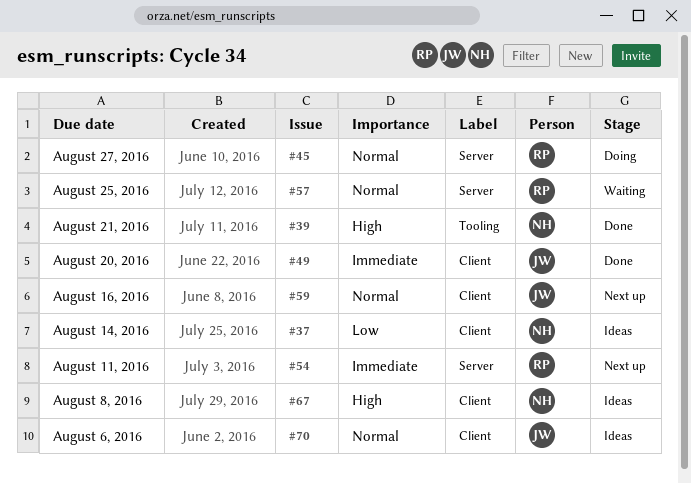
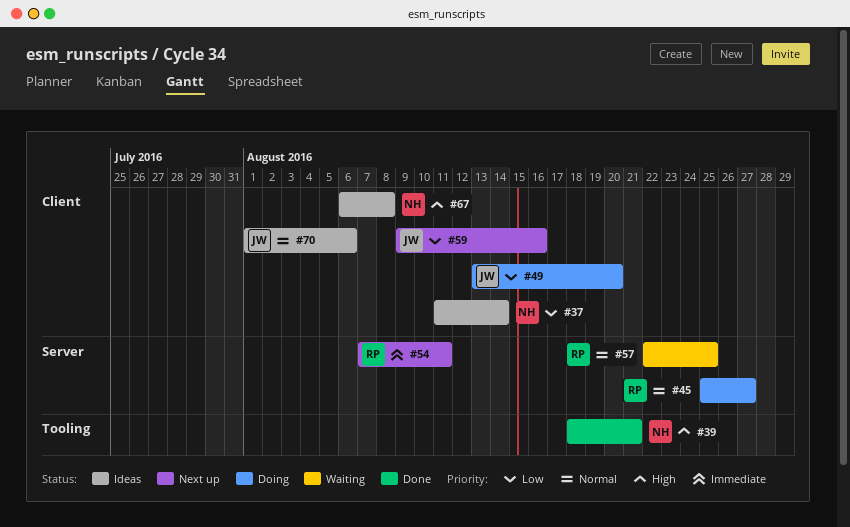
#49, status: Done -> Doing
#49, priority: Immediate -> Low
#59, priority: Normal -> Low

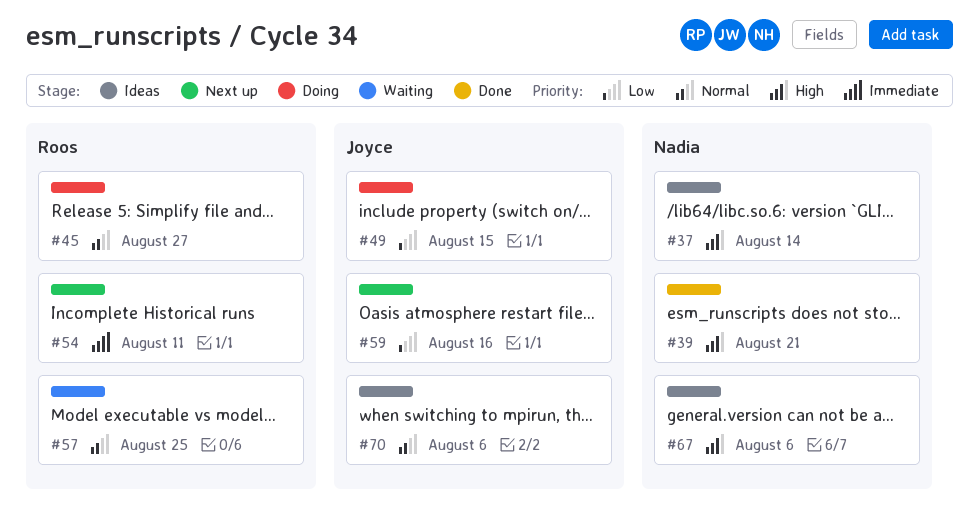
#37, priority: Low -> High
#49, due: Aug 20 -> Aug 15
#67, due: Aug 8 -> Aug 6

